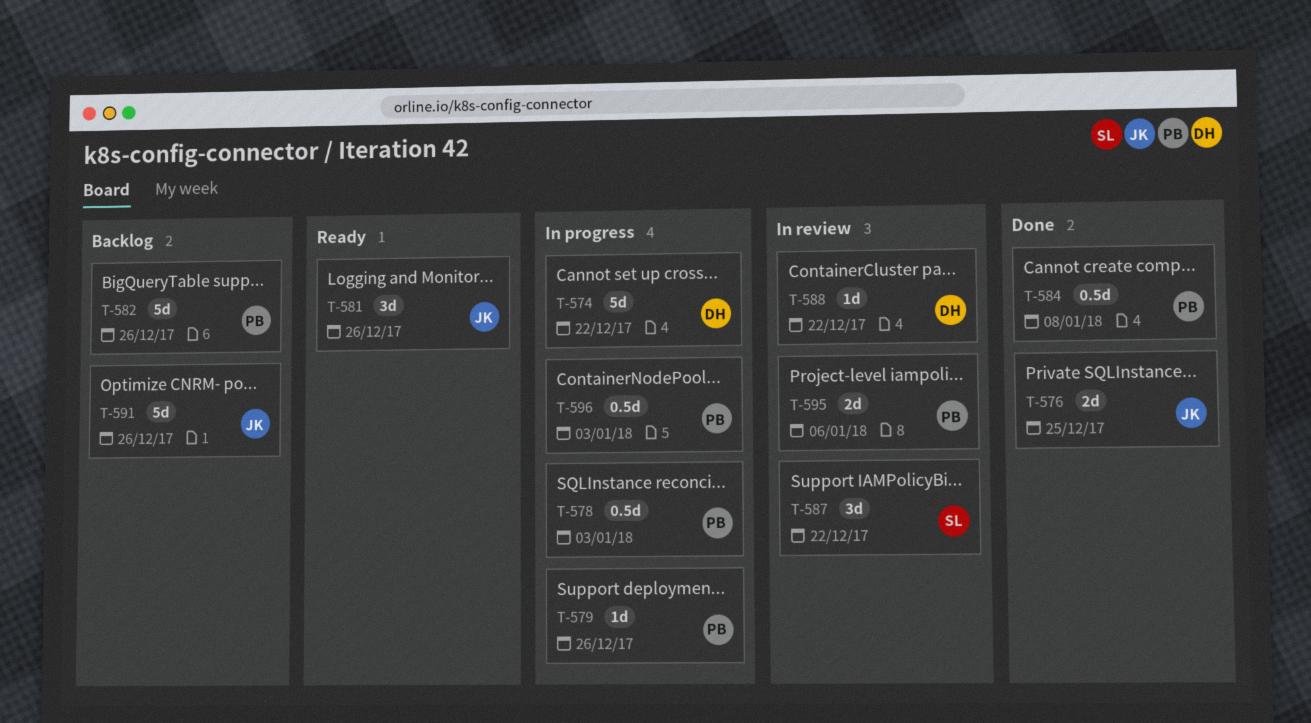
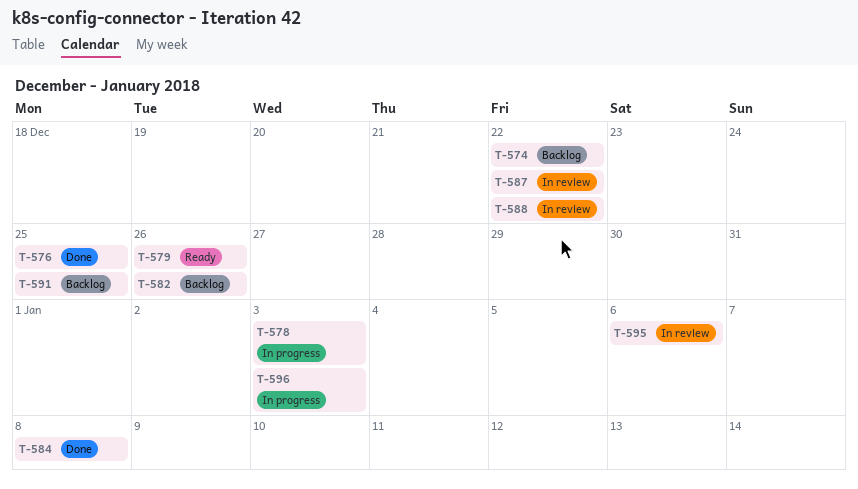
T-574, status: In progress -> Backlog
T-579, status: In progress -> Ready
T-581: present -> none
T-591, due: Dec 26 -> Dec 25

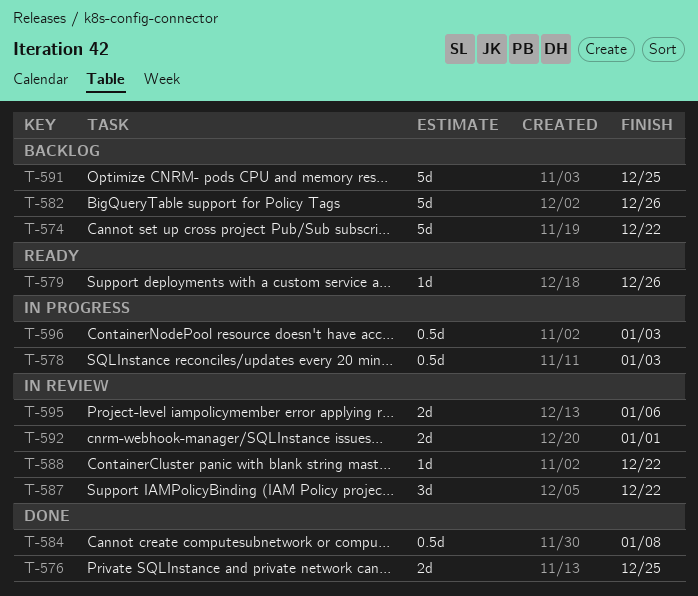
T-592: none -> present

